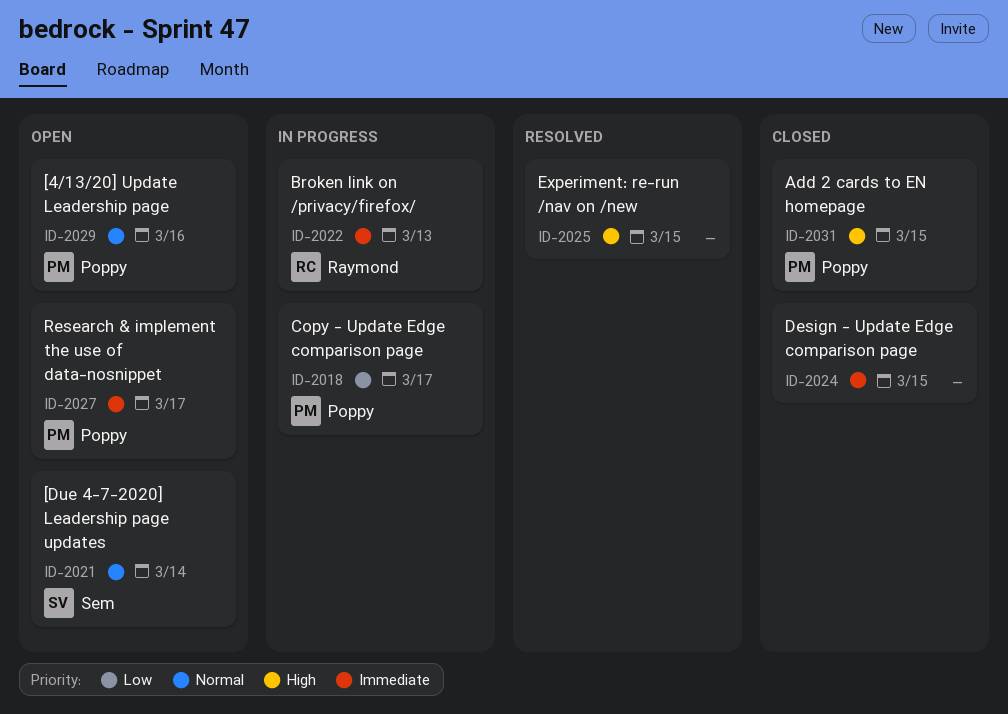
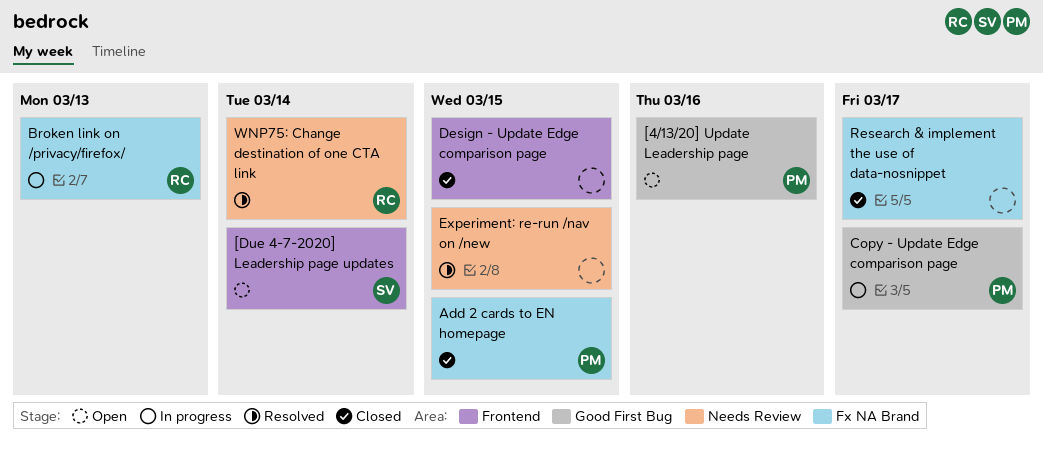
Research & implement the use of data-nosnippet, status: Open -> Closed
Research & implement the use of data-nosnippet, owner: Poppy -> none
WNP75: Change destination of one CTA link: none -> present

